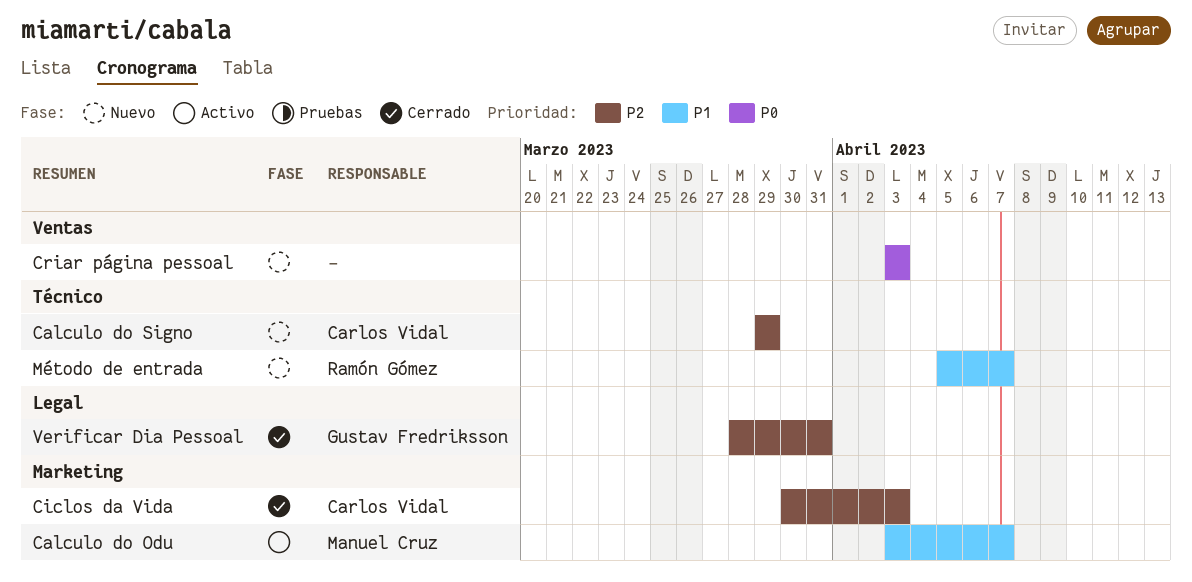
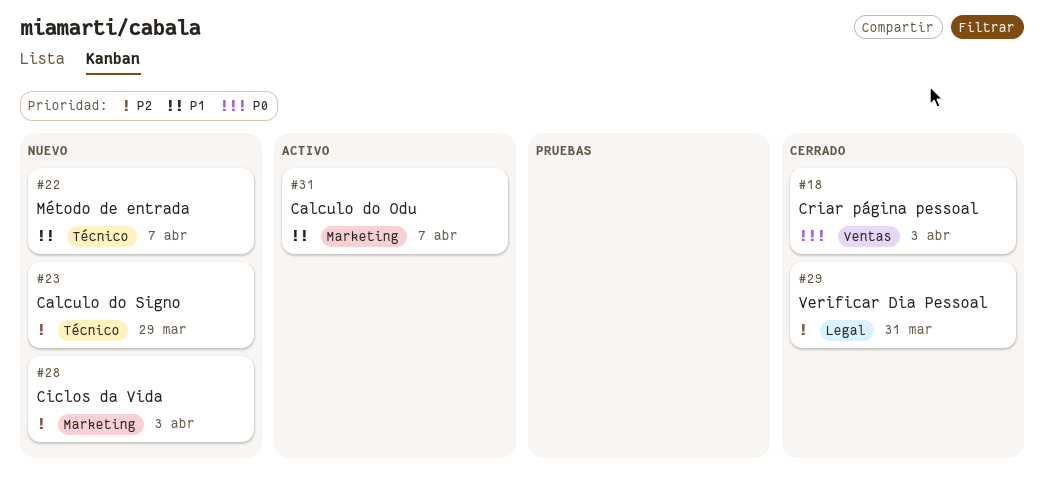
Ciclos da Vida, status: Cerrado -> Nuevo
Criar página pessoal, status: Nuevo -> Cerrado

